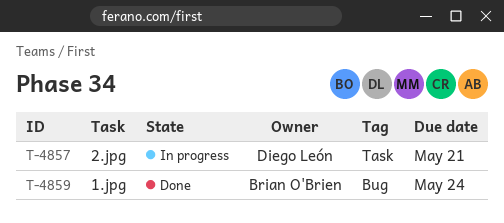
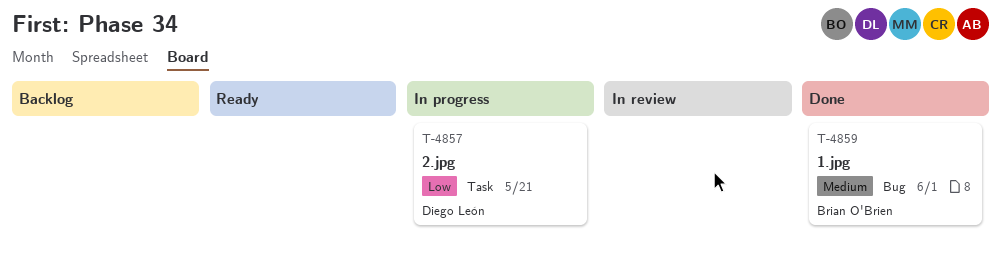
T-4859, due: May 24 -> Jun 1

